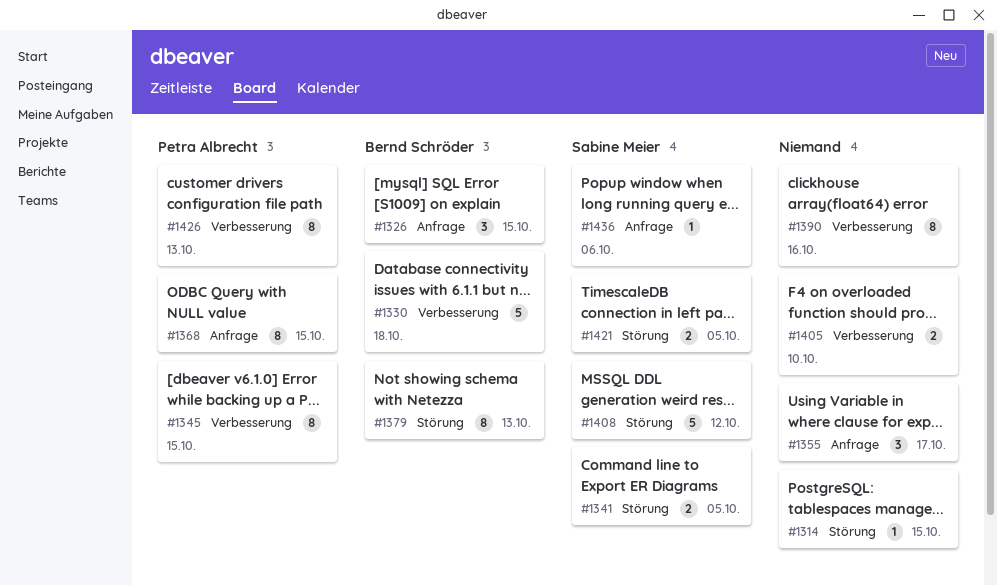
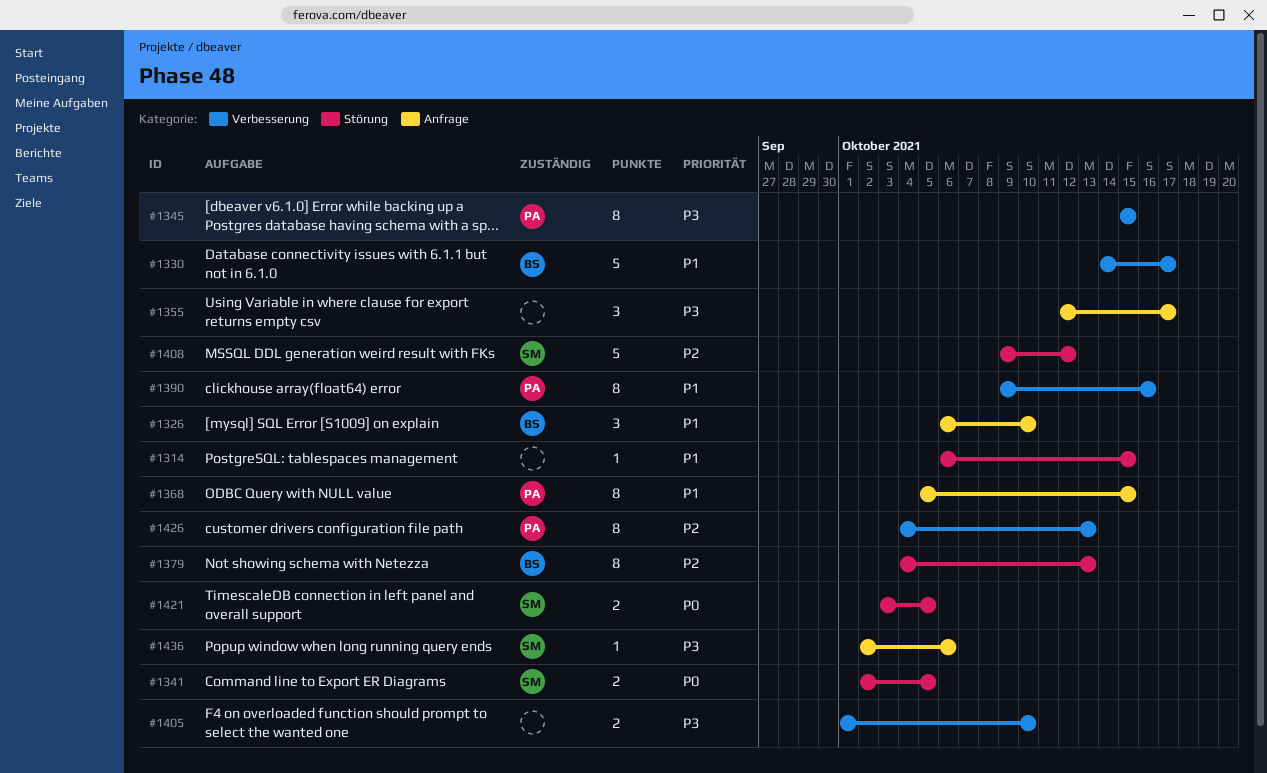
#1326, due: Oct 15 -> Oct 10
#1330, due: Oct 18 -> Oct 17
#1390, owner: none -> Petra Albrecht

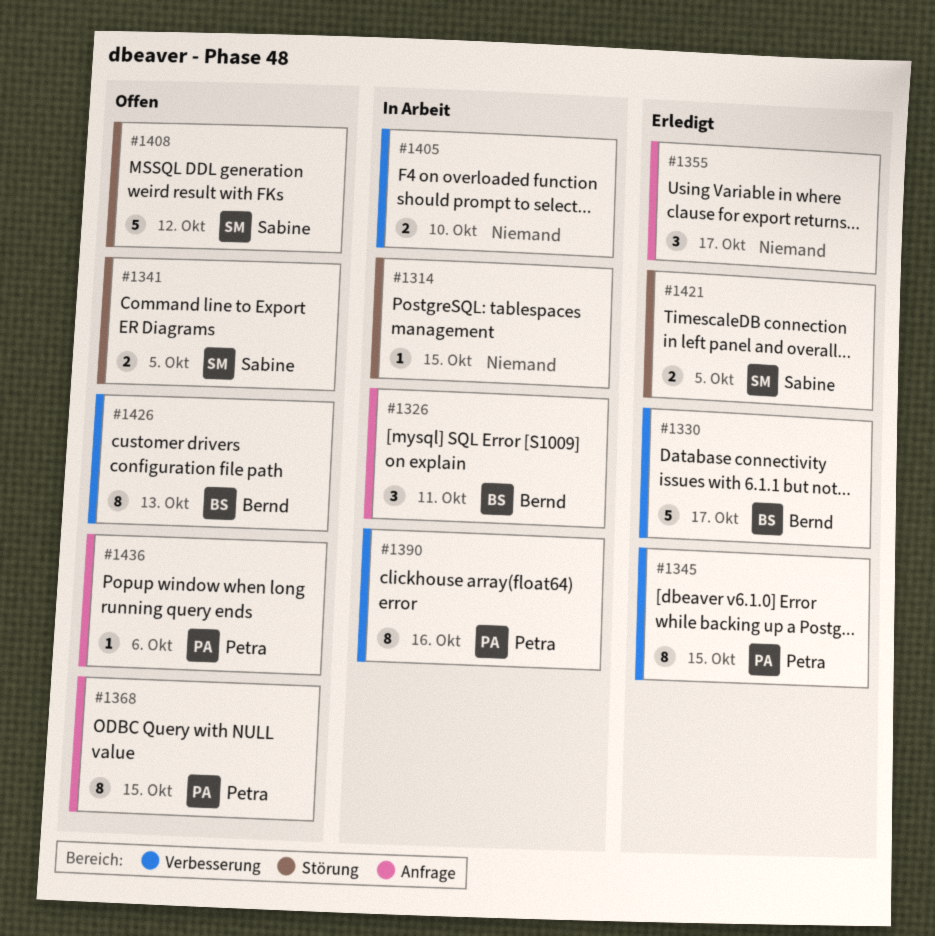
#1326, due: Oct 10 -> Oct 11
#1379: present -> none
#1426, owner: Petra -> Bernd
#1436, owner: Sabine -> Petra

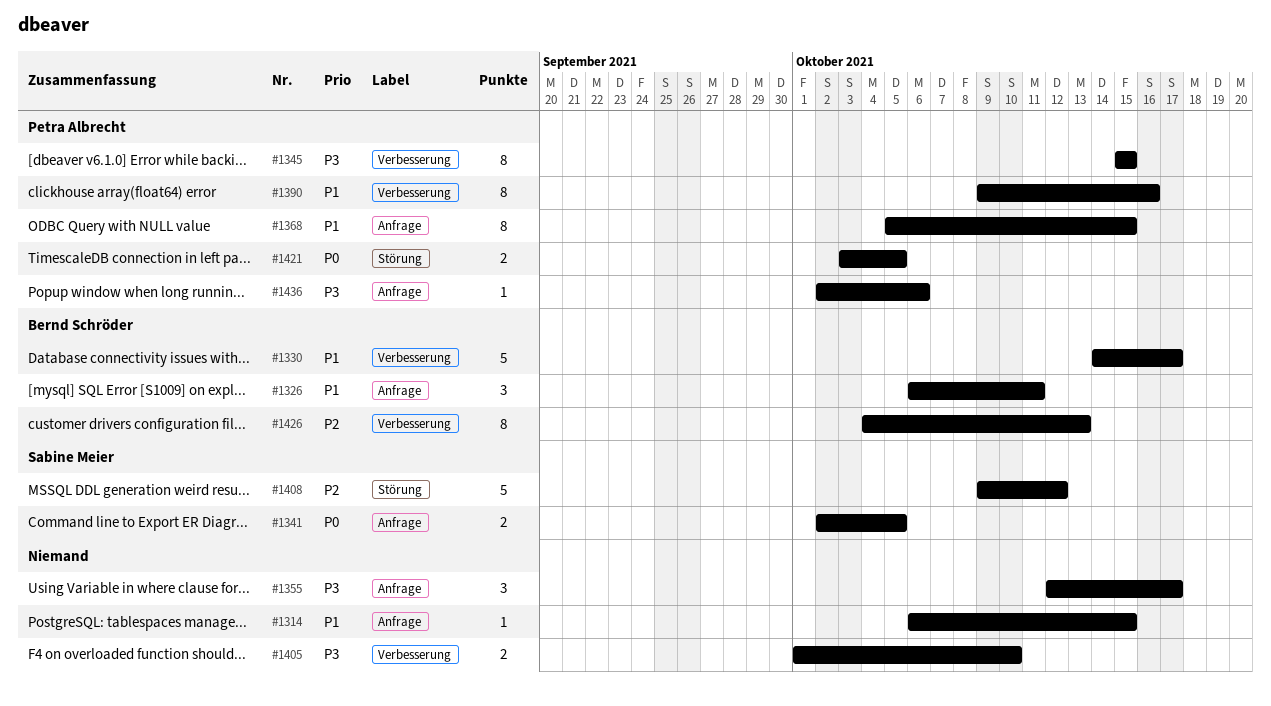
#1314, label: Störung -> Anfrage
#1341, label: Störung -> Anfrage
#1421, owner: Sabine Meier -> Petra Albrecht

